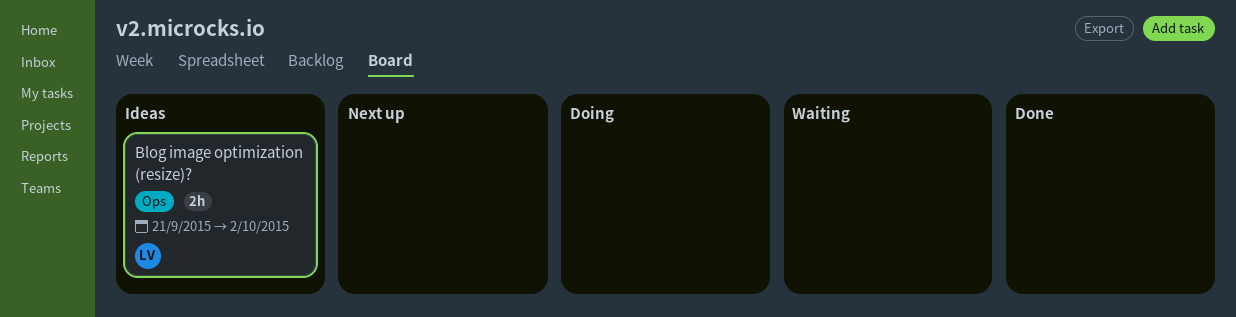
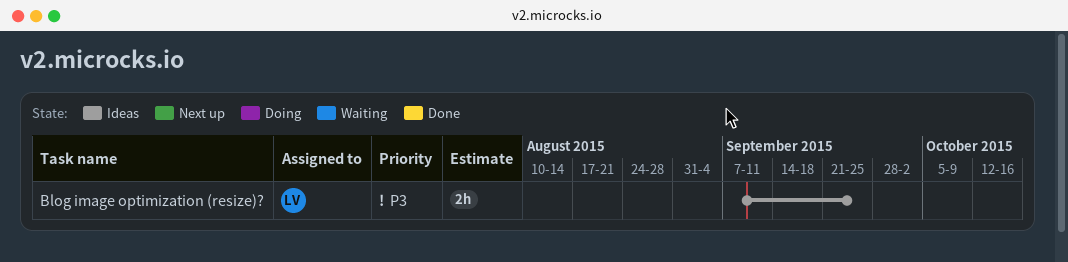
Blog image optimization (resize)?, start: Sep 21 -> Sep 7
Blog image optimization (resize)?, due: Oct 2 -> Sep 25

